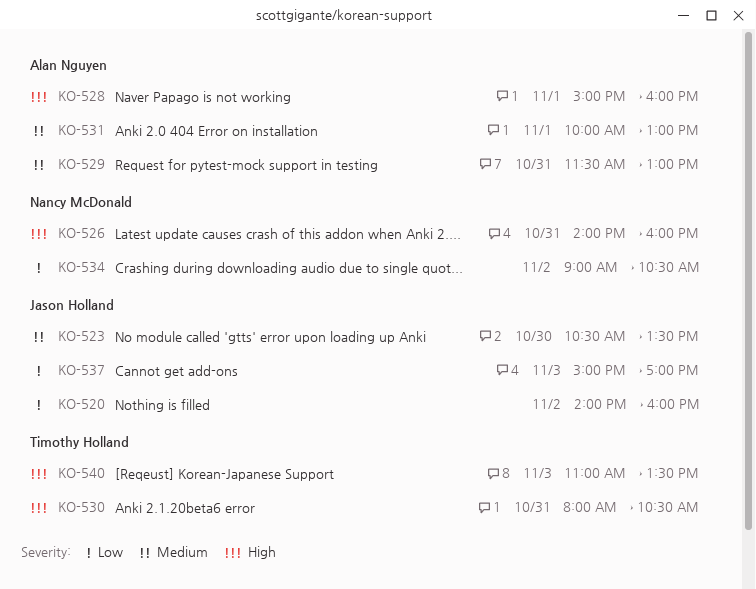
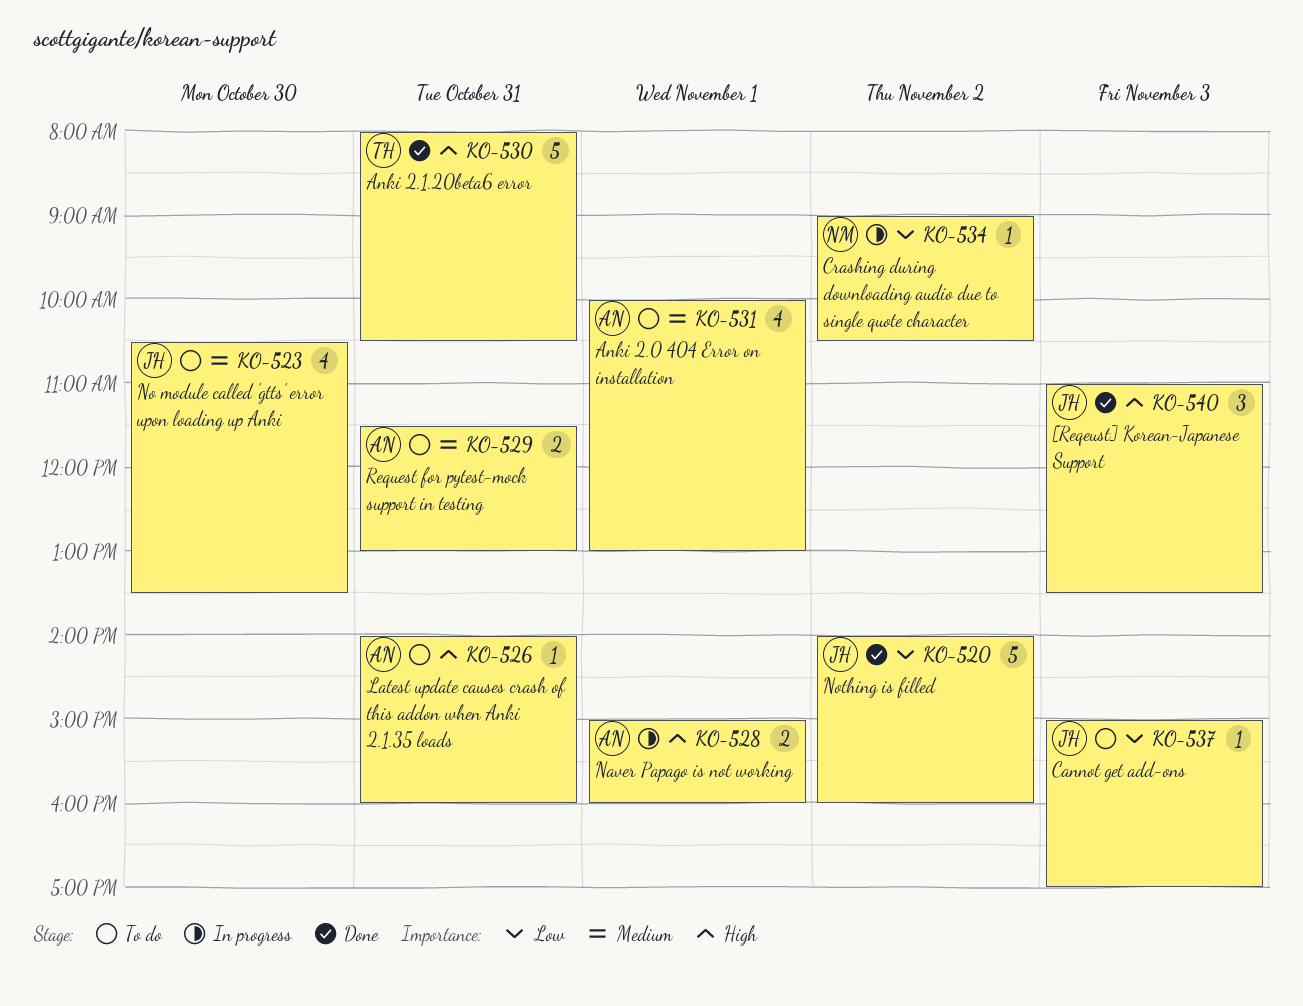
KO-526, owner: Nancy McDonald -> Alan Nguyen
KO-540, owner: Timothy Holland -> Jason Holland

